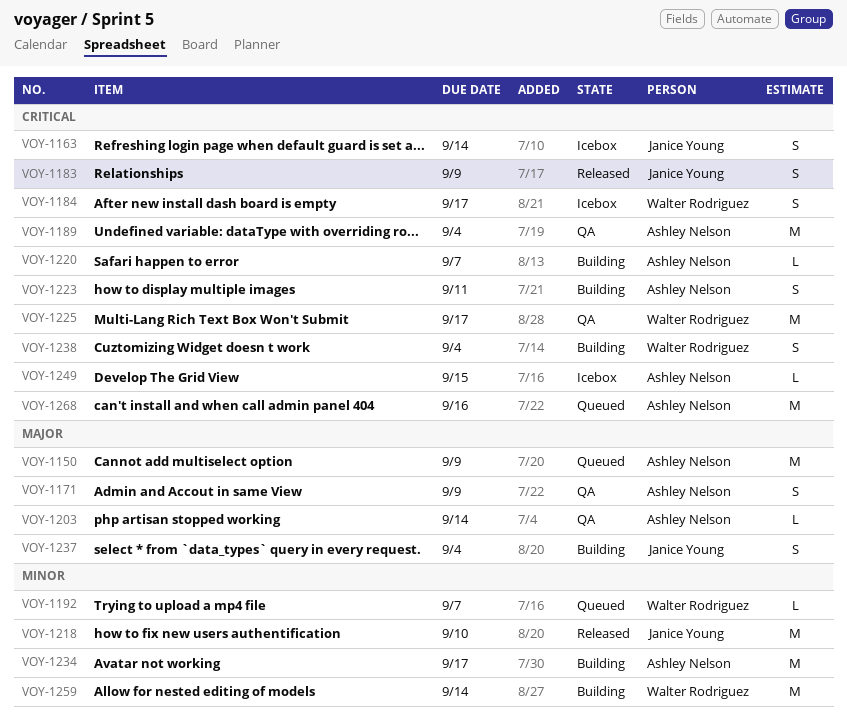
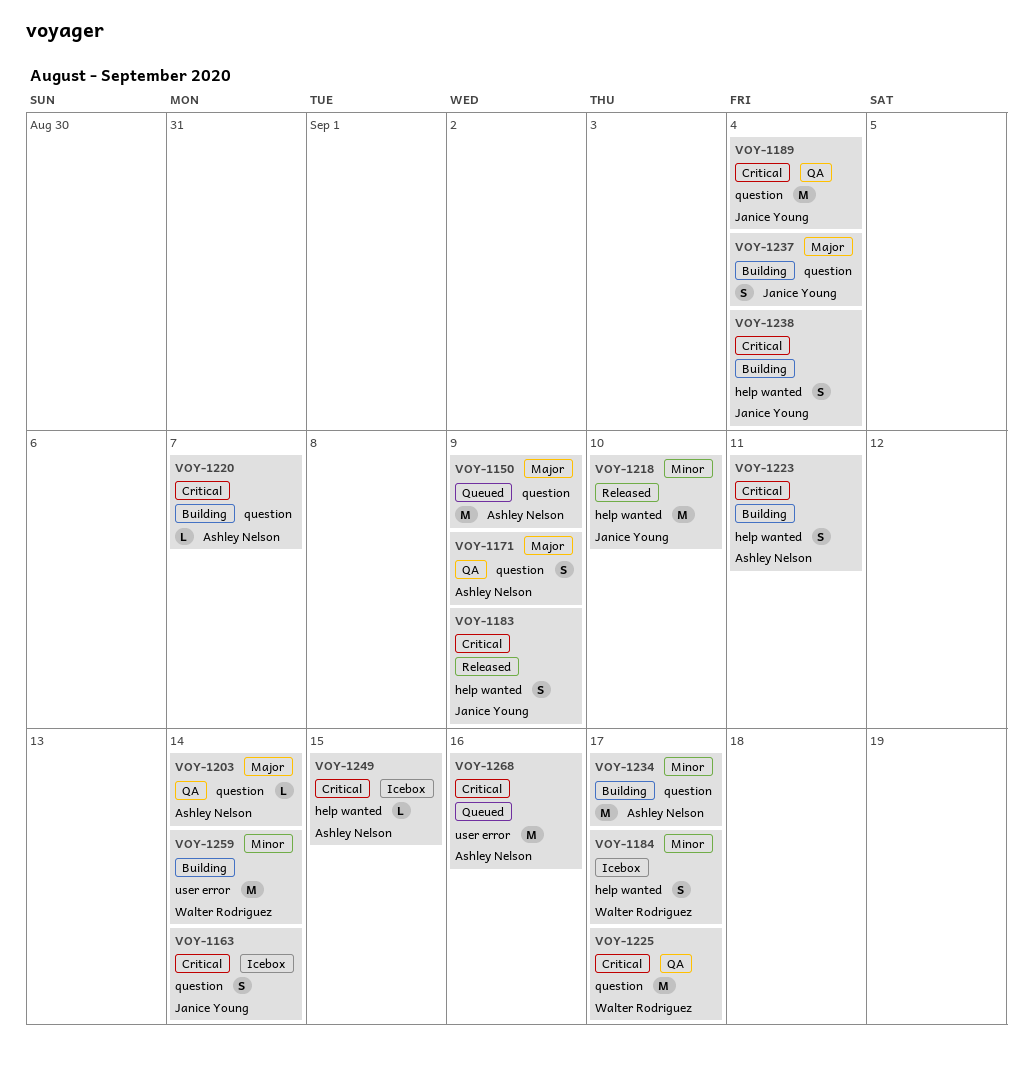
VOY-1184, priority: Critical -> Minor
VOY-1189, owner: Ashley Nelson -> Janice Young
VOY-1192: present -> none
VOY-1238, owner: Walter Rodriguez -> Janice Young

